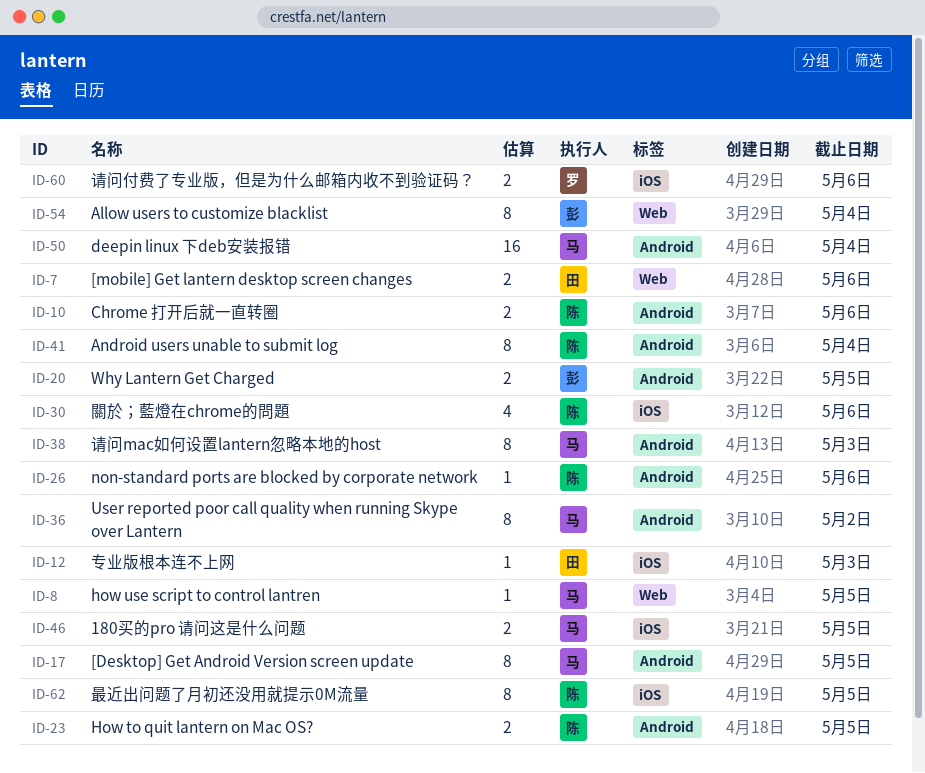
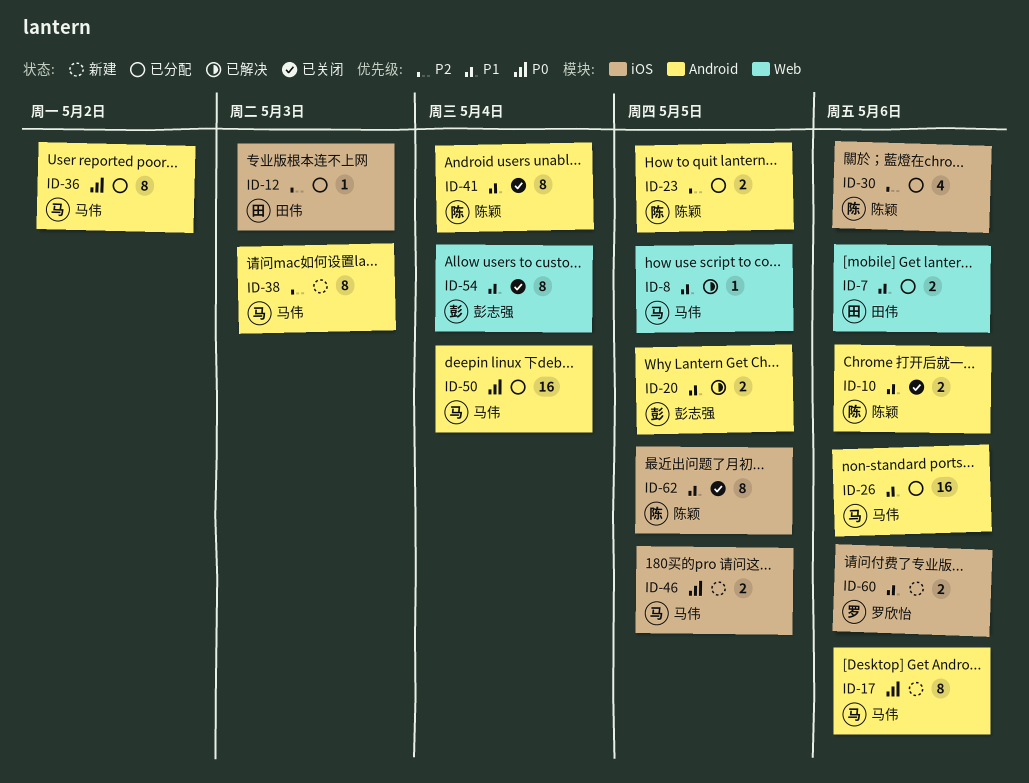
ID-17, due: May 5 -> May 6
ID-26, owner: 陈颖 -> 马伟
ID-26, estimate: 1 -> 16

